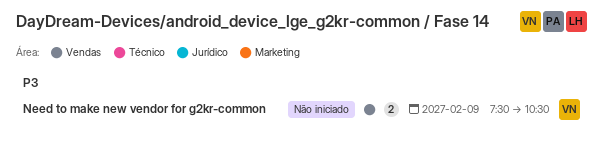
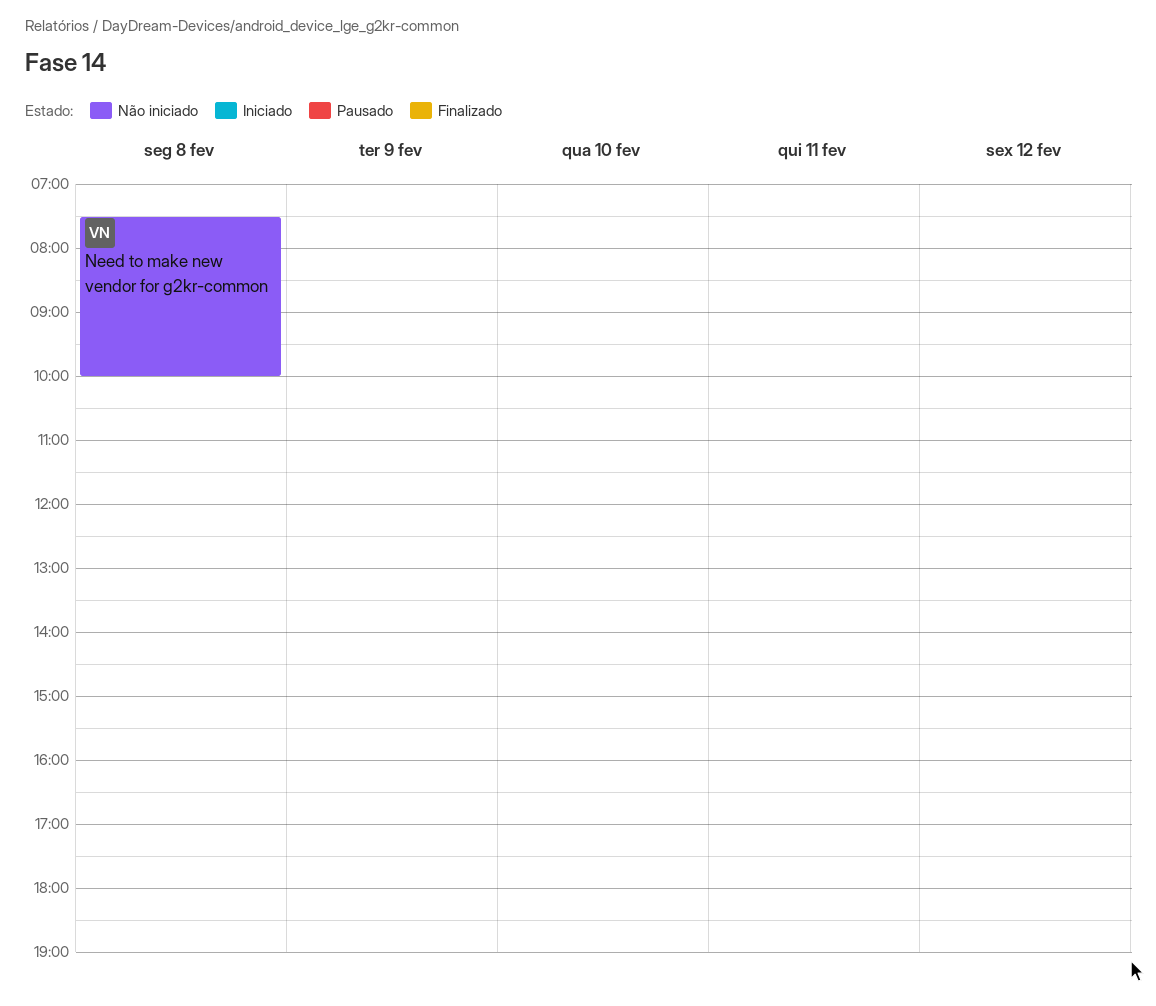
Need to make new vendor for g2kr-common, day: Feb 9 -> Feb 8
Need to make new vendor for g2kr-common, ends: 10:30 -> 10:00

